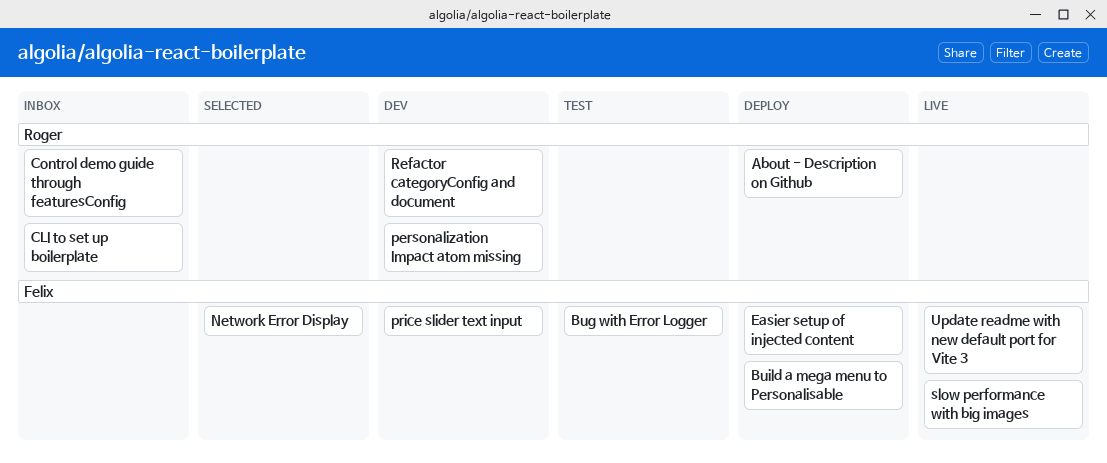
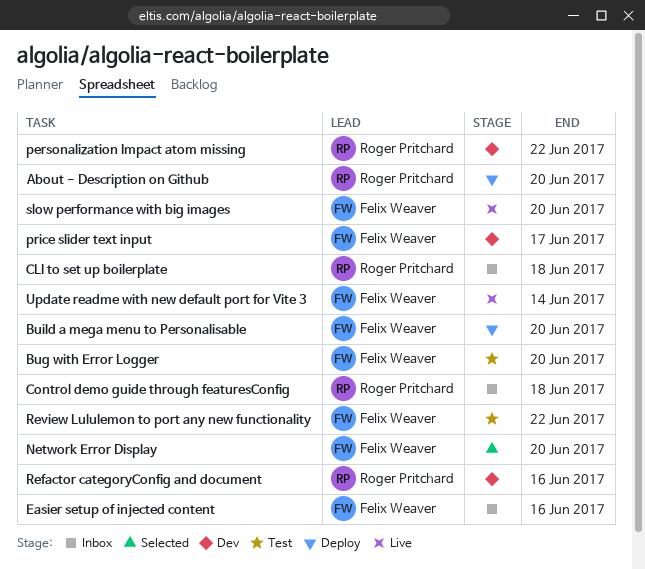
Easier setup of injected content, status: Deploy -> Inbox
Review Lululemon to port any new functionality: none -> present

